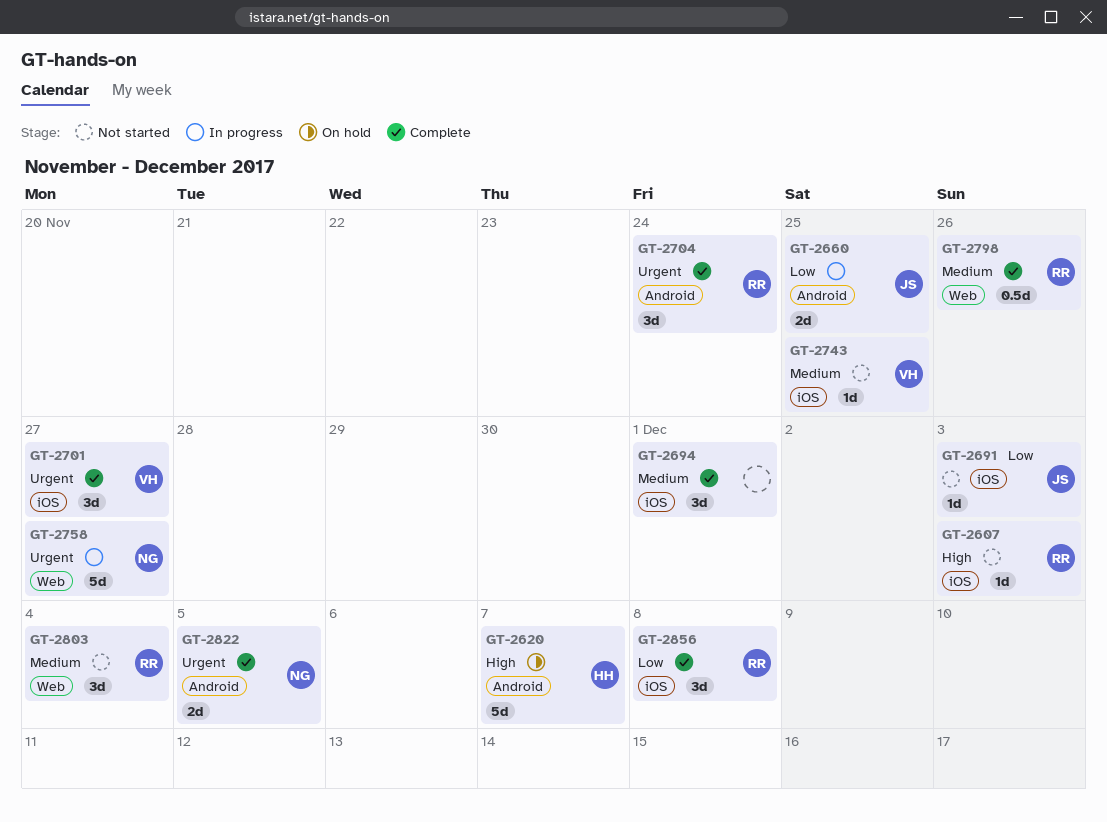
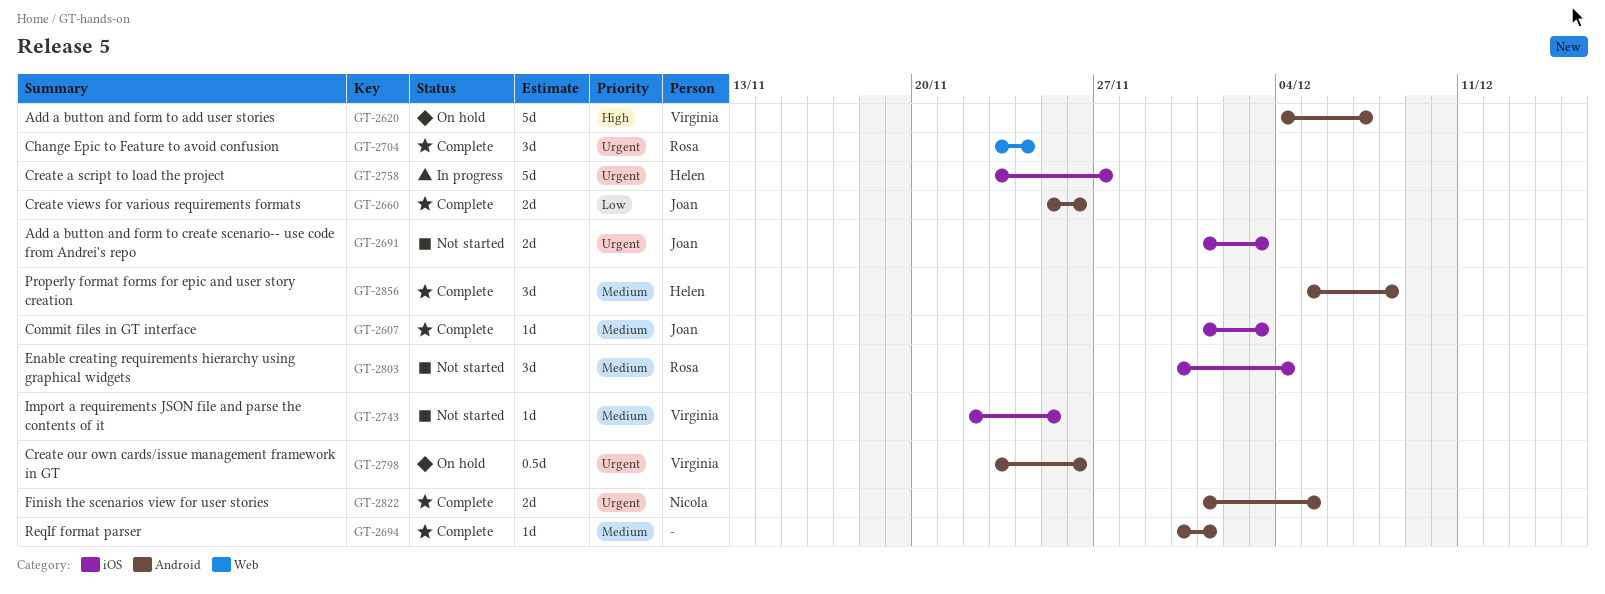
GT-2607, status: Not started -> Complete
GT-2607, owner: Rosa -> Joan
GT-2607, priority: High -> Medium
GT-2620, owner: Helen -> Virginia
GT-2660, status: In progress -> Complete
GT-2660, due: Nov 25 -> Nov 26
GT-2691, priority: Low -> Urgent
GT-2691, estimate: 1d -> 2d
GT-2694, label: iOS -> Android
GT-2694, estimate: 3d -> 1d
GT-2701: present -> none
GT-2704, label: Android -> Web
GT-2758, owner: Nicola -> Helen
GT-2758, label: Web -> iOS
GT-2798, status: Complete -> On hold
GT-2798, owner: Rosa -> Virginia
GT-2798, priority: Medium -> Urgent
GT-2798, label: Web -> Android
GT-2803, label: Web -> iOS
GT-2856, owner: Rosa -> Helen
GT-2856, priority: Low -> Medium
GT-2856, label: iOS -> Android

